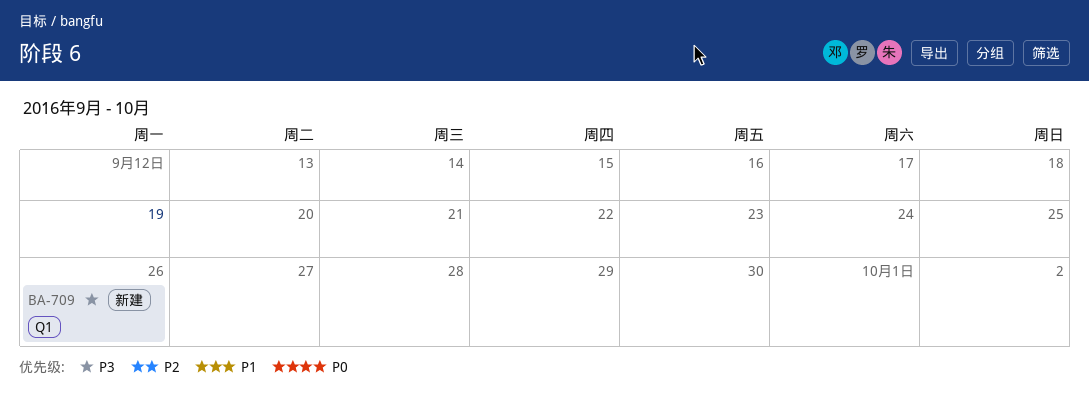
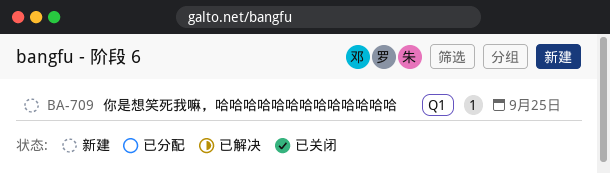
BA-709, due: Sep 26 -> Sep 25

